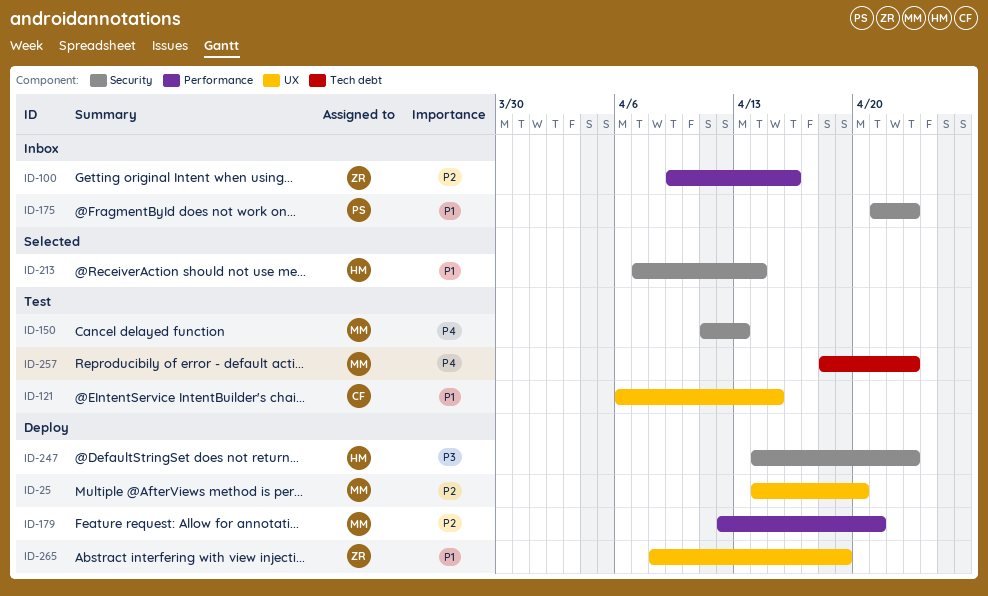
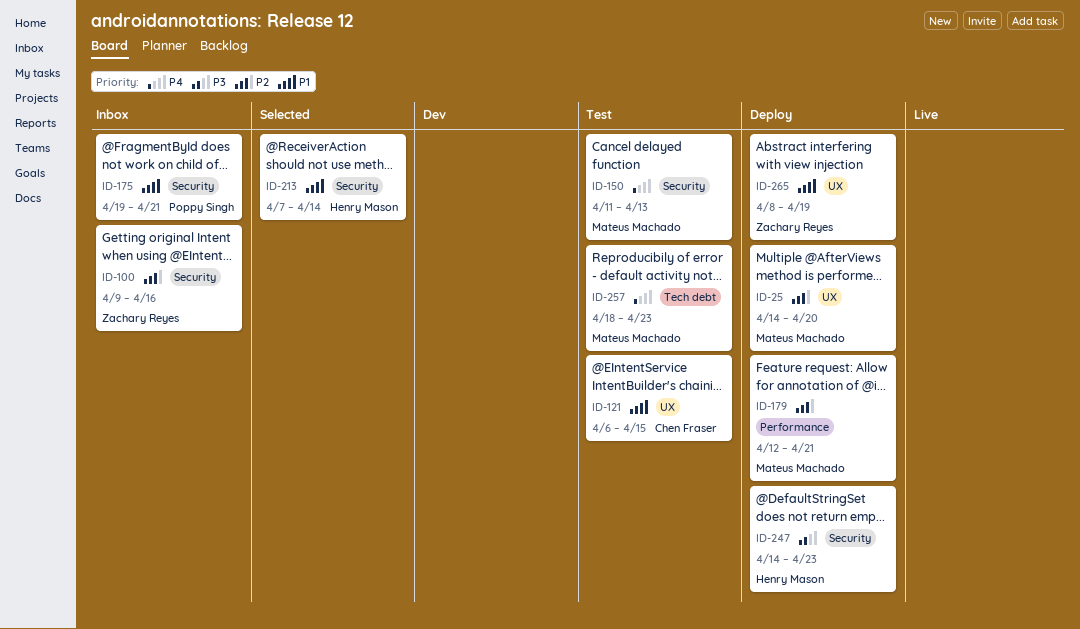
ID-100, label: Performance -> Security
ID-175, start: Apr 21 -> Apr 19
ID-175, due: Apr 23 -> Apr 21

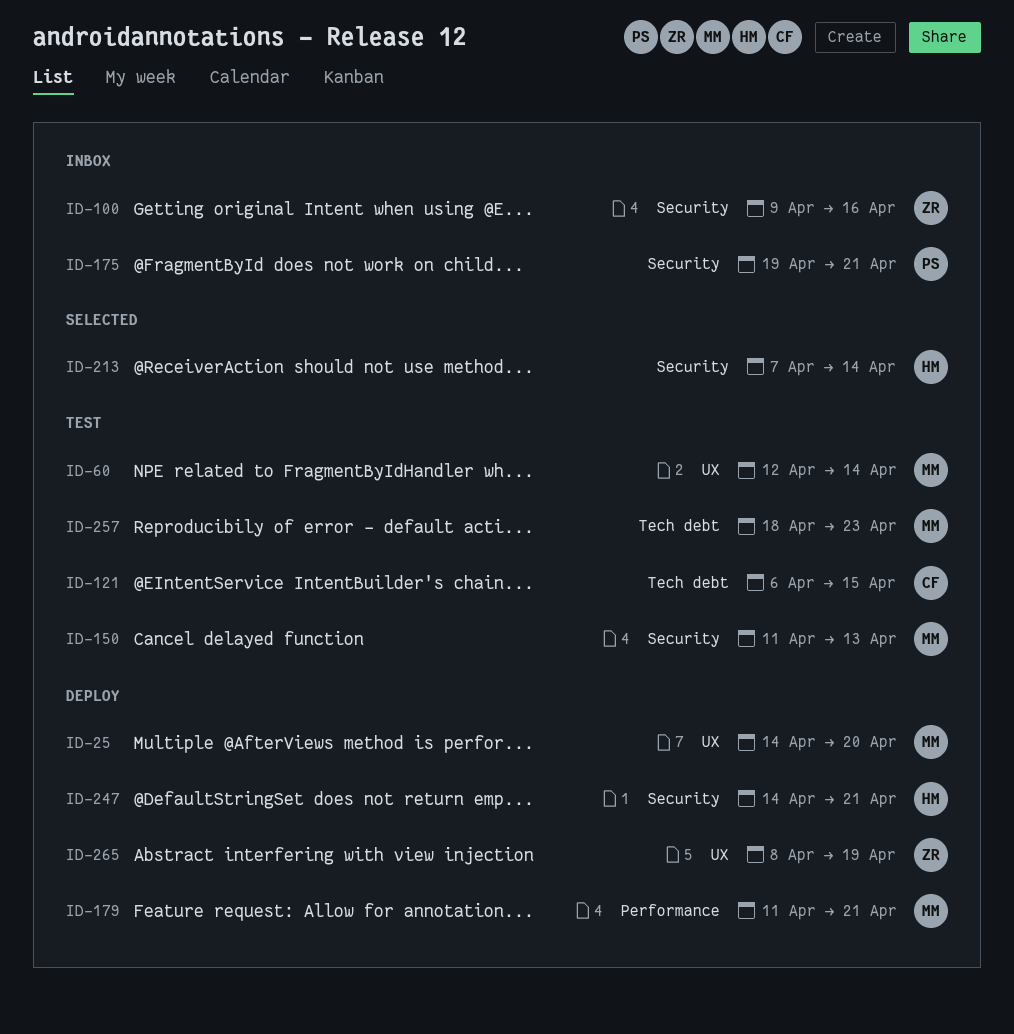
ID-60: none -> present
ID-121, label: UX -> Tech debt
ID-179, start: Apr 12 -> Apr 11
ID-247, due: Apr 23 -> Apr 21

